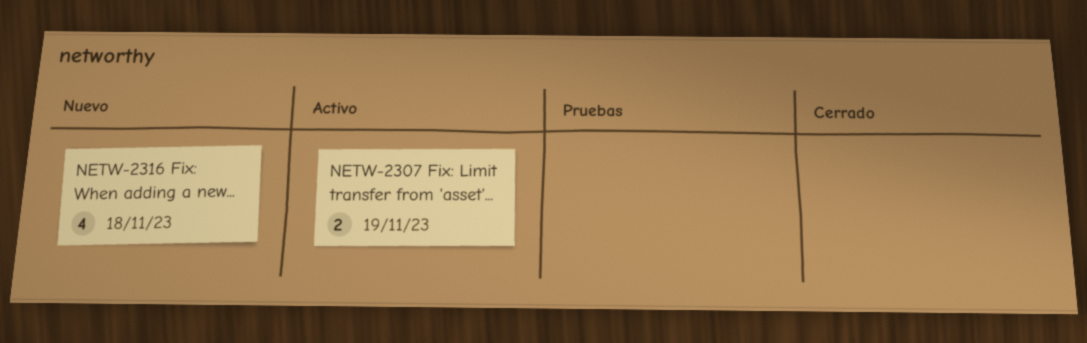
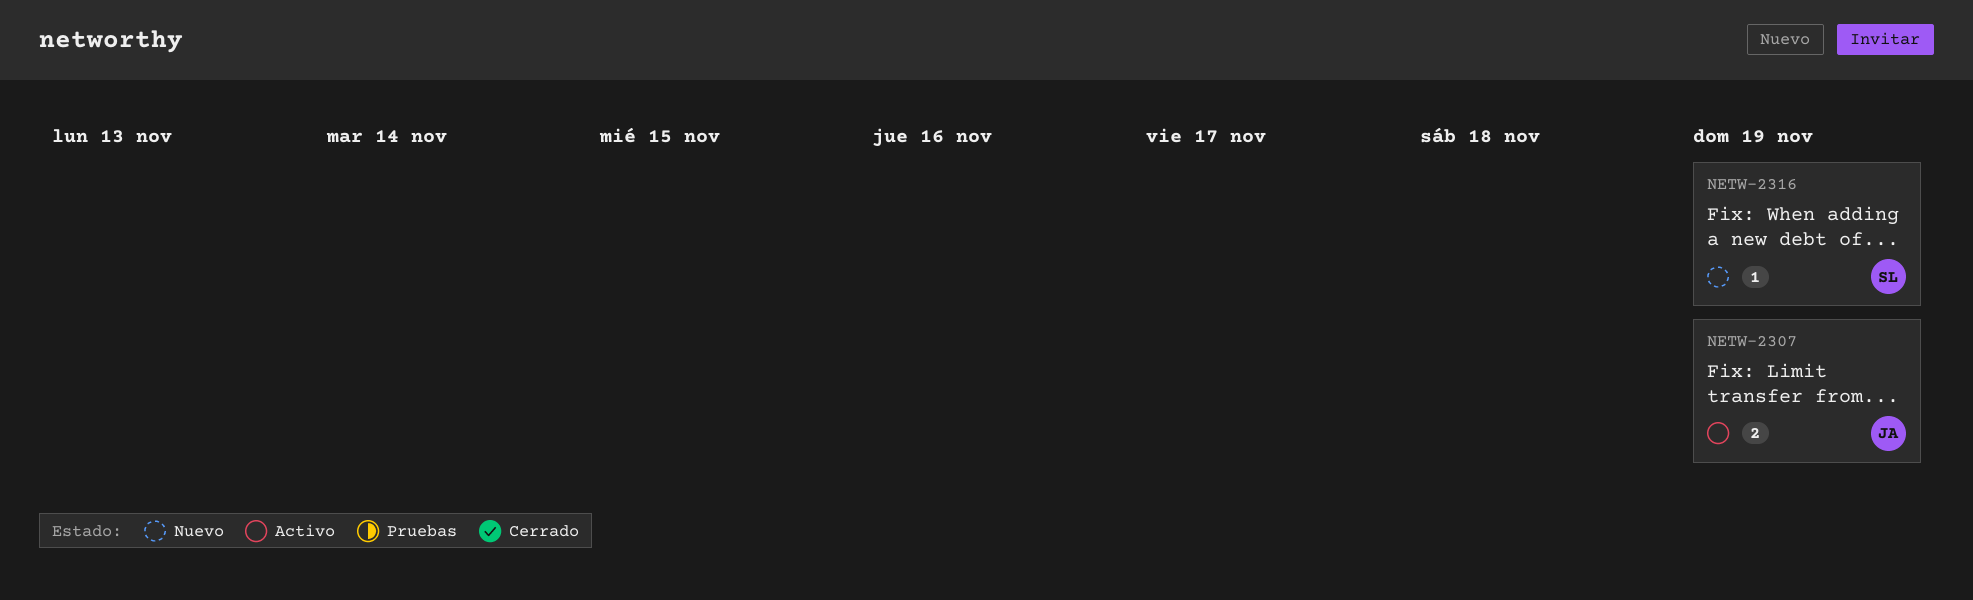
NETW-2316, estimate: 4 -> 1
NETW-2316, due: Nov 18 -> Nov 19

